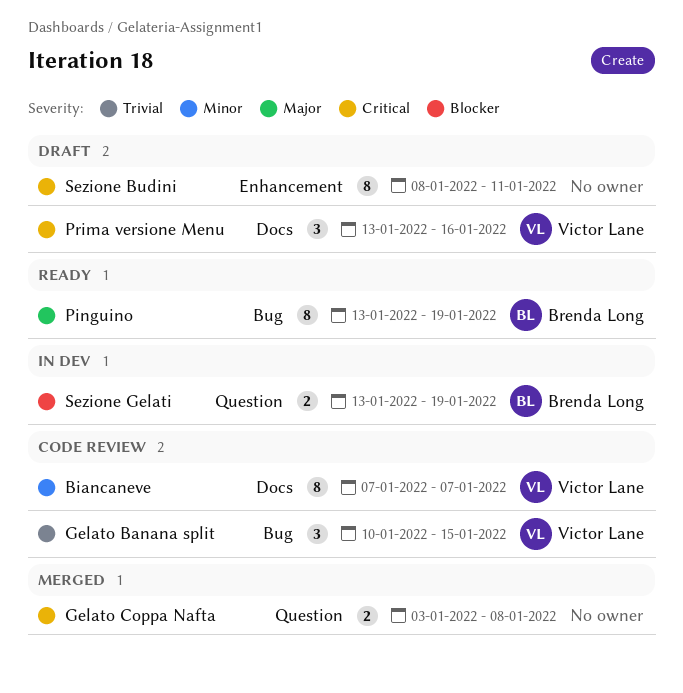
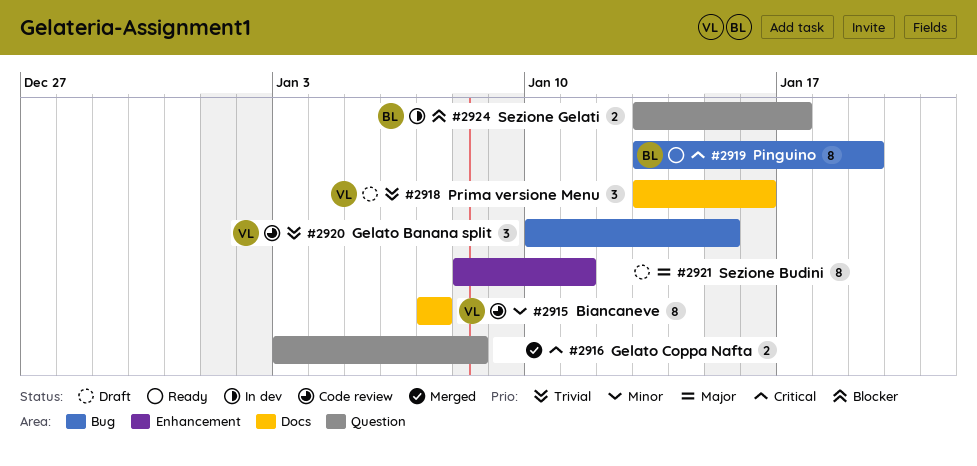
Pinguino, priority: Major -> Critical
Prima versione Menu, priority: Critical -> Trivial
Sezione Budini, priority: Critical -> Major
Sezione Gelati, due: Jan 19 -> Jan 17

